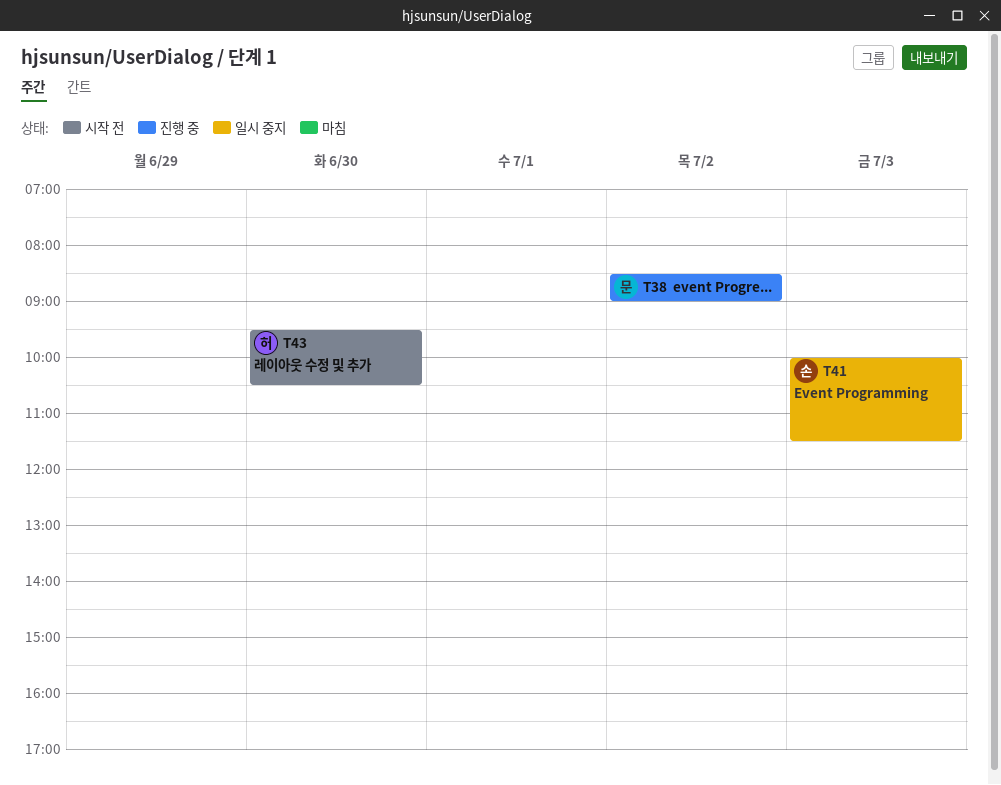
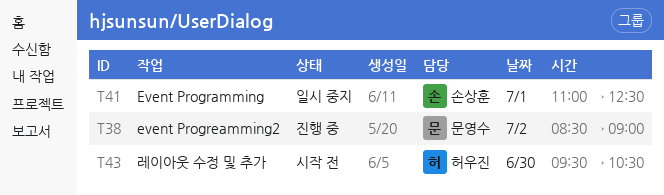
T41, day: Jul 3 -> Jul 1
T41, begins: 10:00 -> 11:00
T41, ends: 11:30 -> 12:30

